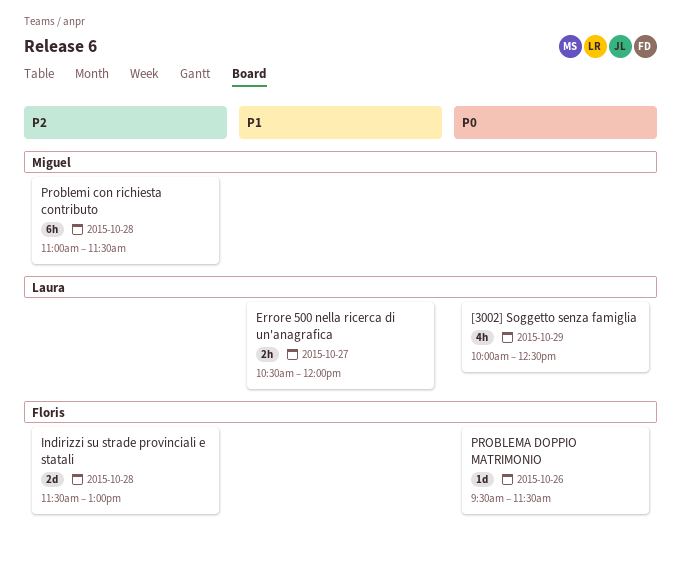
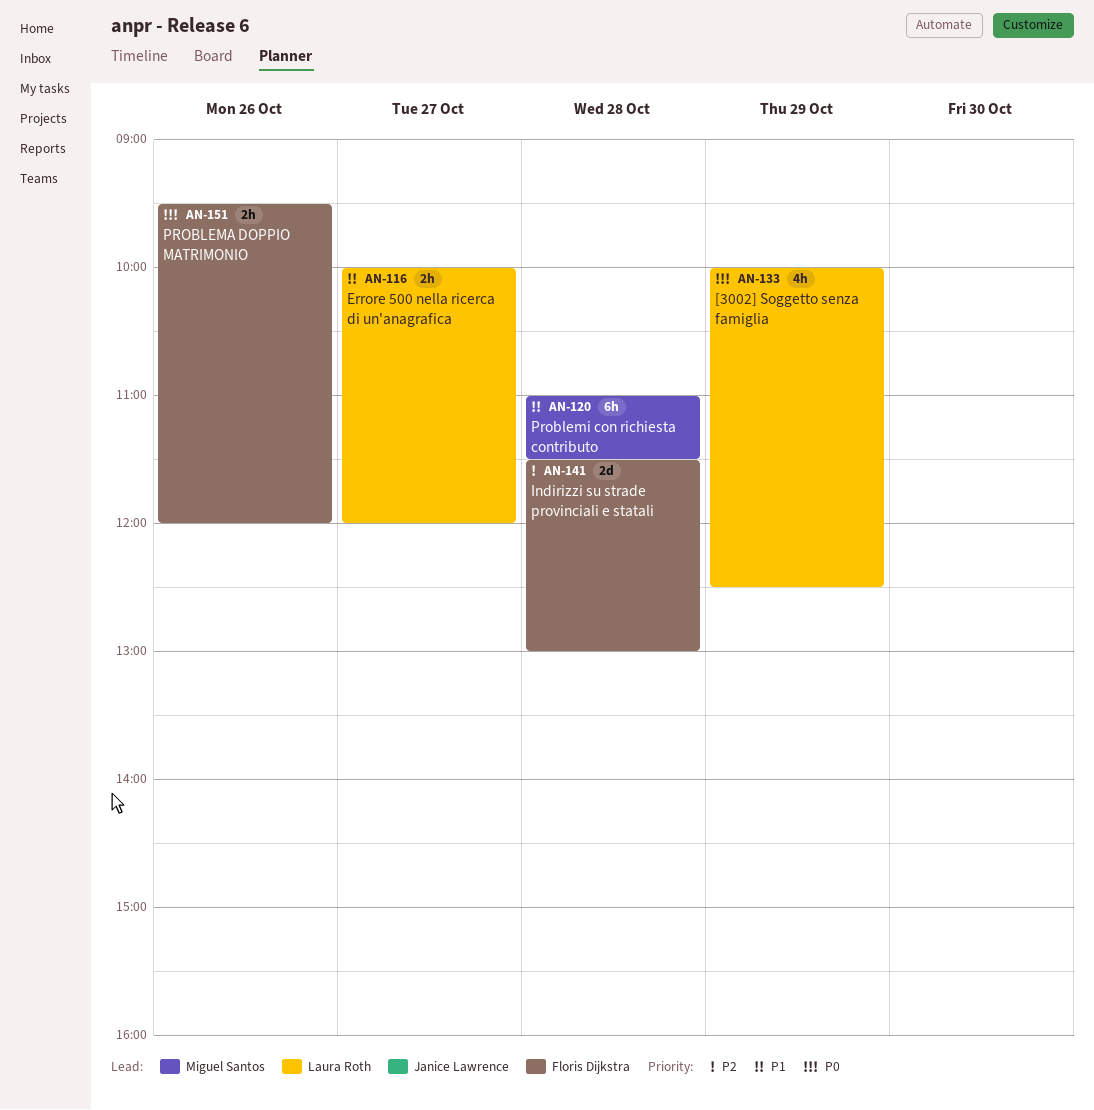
Errore 500 nella ricerca di un'anagrafica, begins: 10:30 -> 10:00
PROBLEMA DOPPIO MATRIMONIO, estimate: 1d -> 2h
PROBLEMA DOPPIO MATRIMONIO, ends: 11:30 -> 12:00
Problemi con richiesta contributo, priority: P2 -> P1

